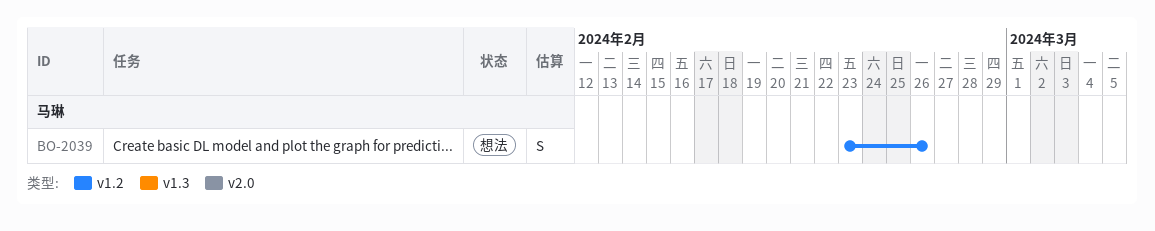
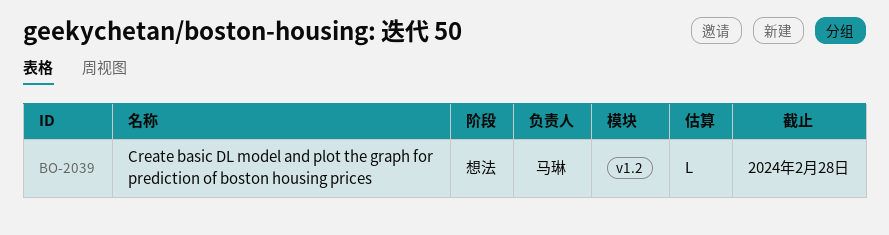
BO-2039, estimate: S -> L
BO-2039, due: Feb 26 -> Feb 28

